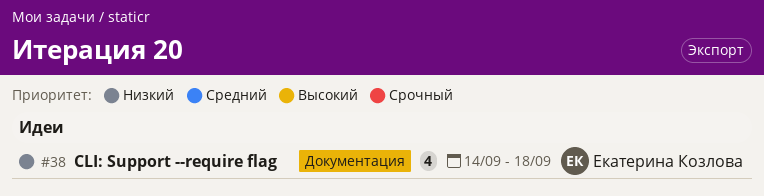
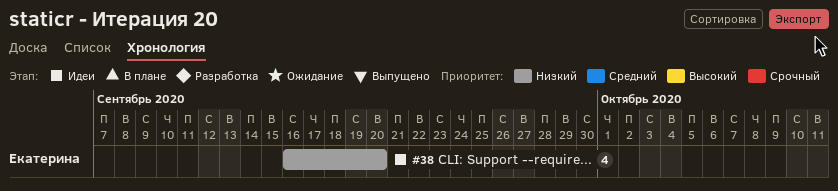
#38, start: Sep 14 -> Sep 16
#38, due: Sep 18 -> Sep 20

